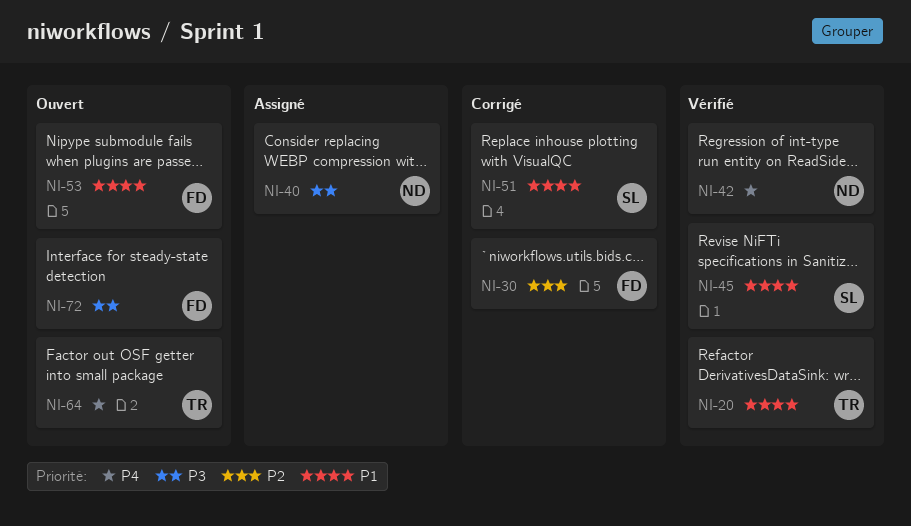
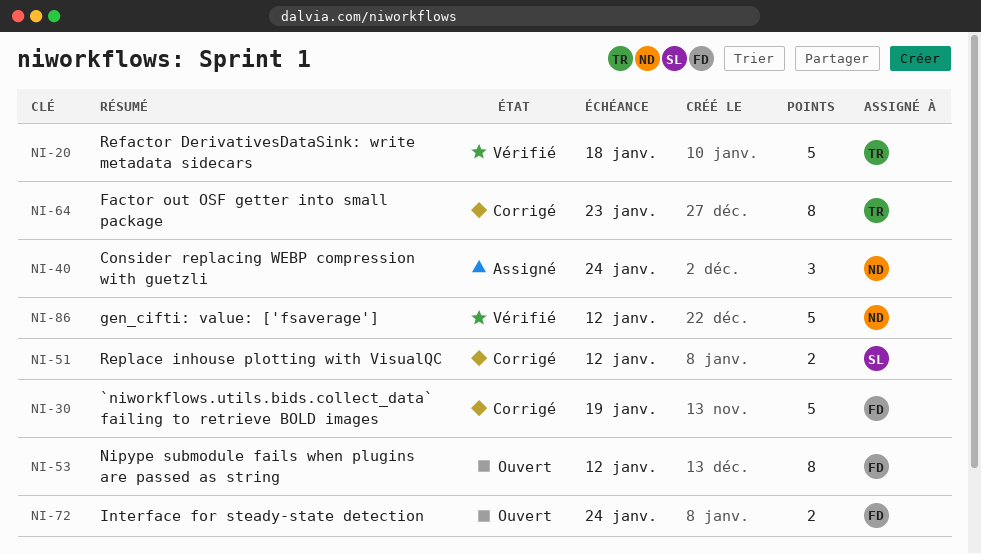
NI-42: present -> none
NI-45: present -> none
NI-64, status: Ouvert -> Corrigé
NI-86: none -> present

